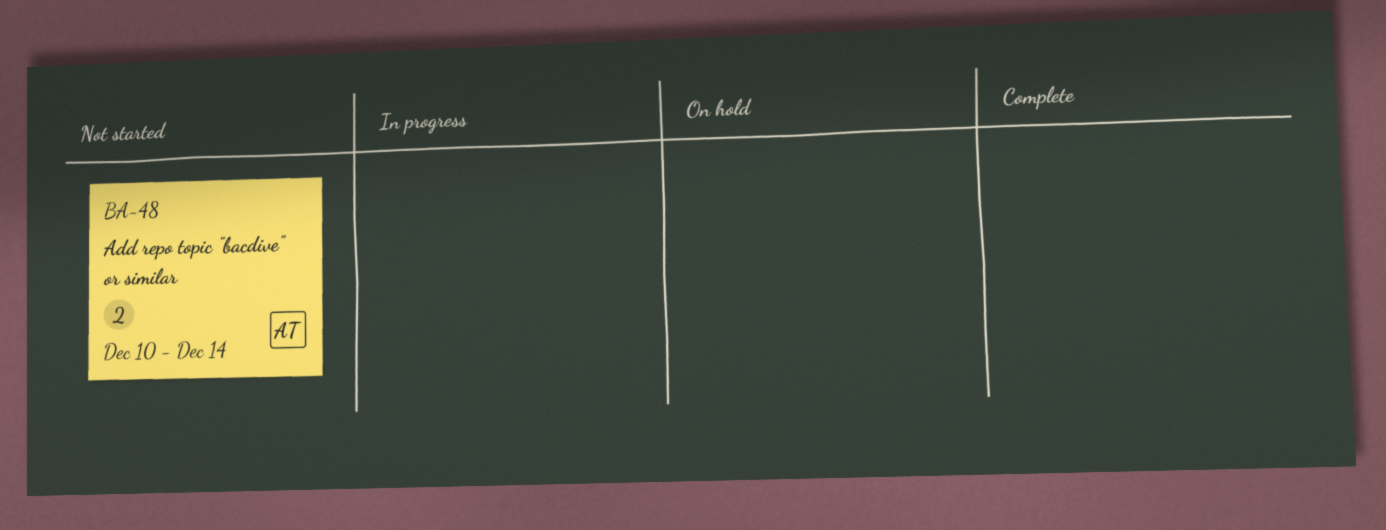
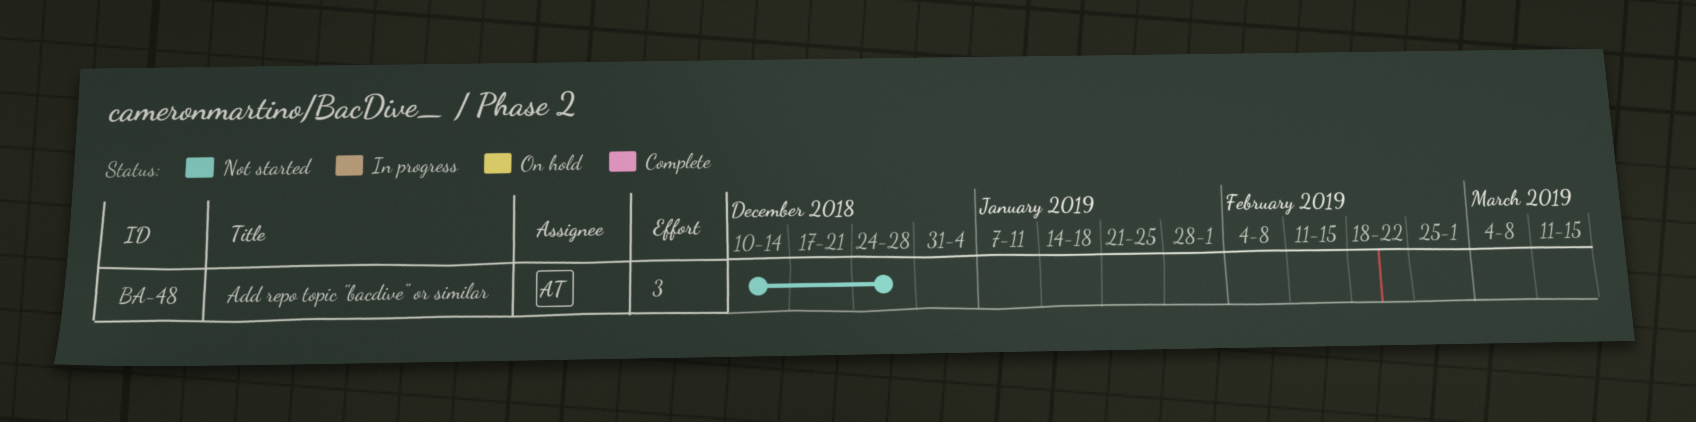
BA-48, estimate: 2 -> 3
BA-48, due: Dec 14 -> Dec 28

